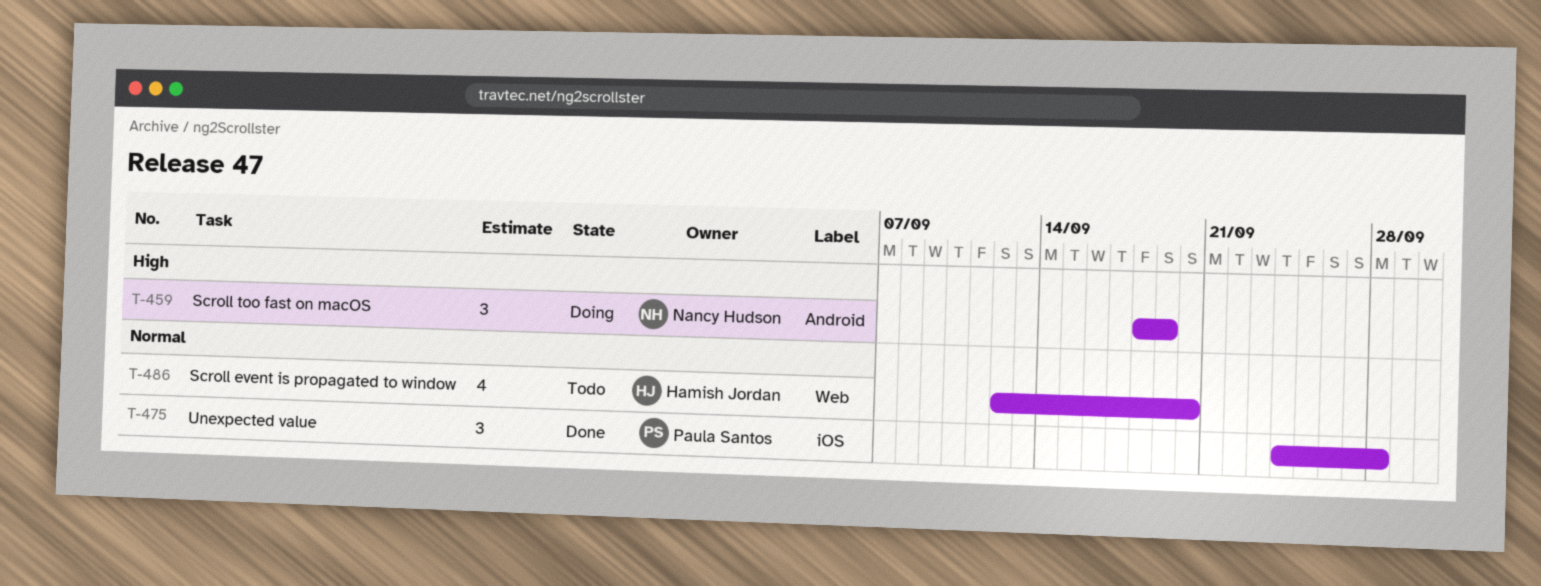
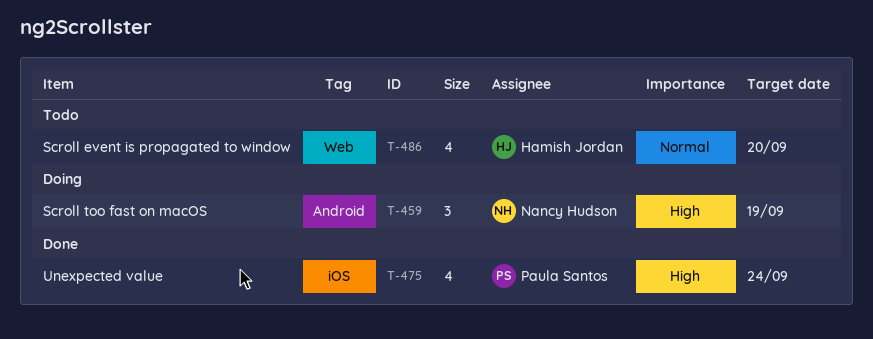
T-475, priority: Normal -> High
T-475, estimate: 3 -> 4
T-475, due: Sep 28 -> Sep 24

